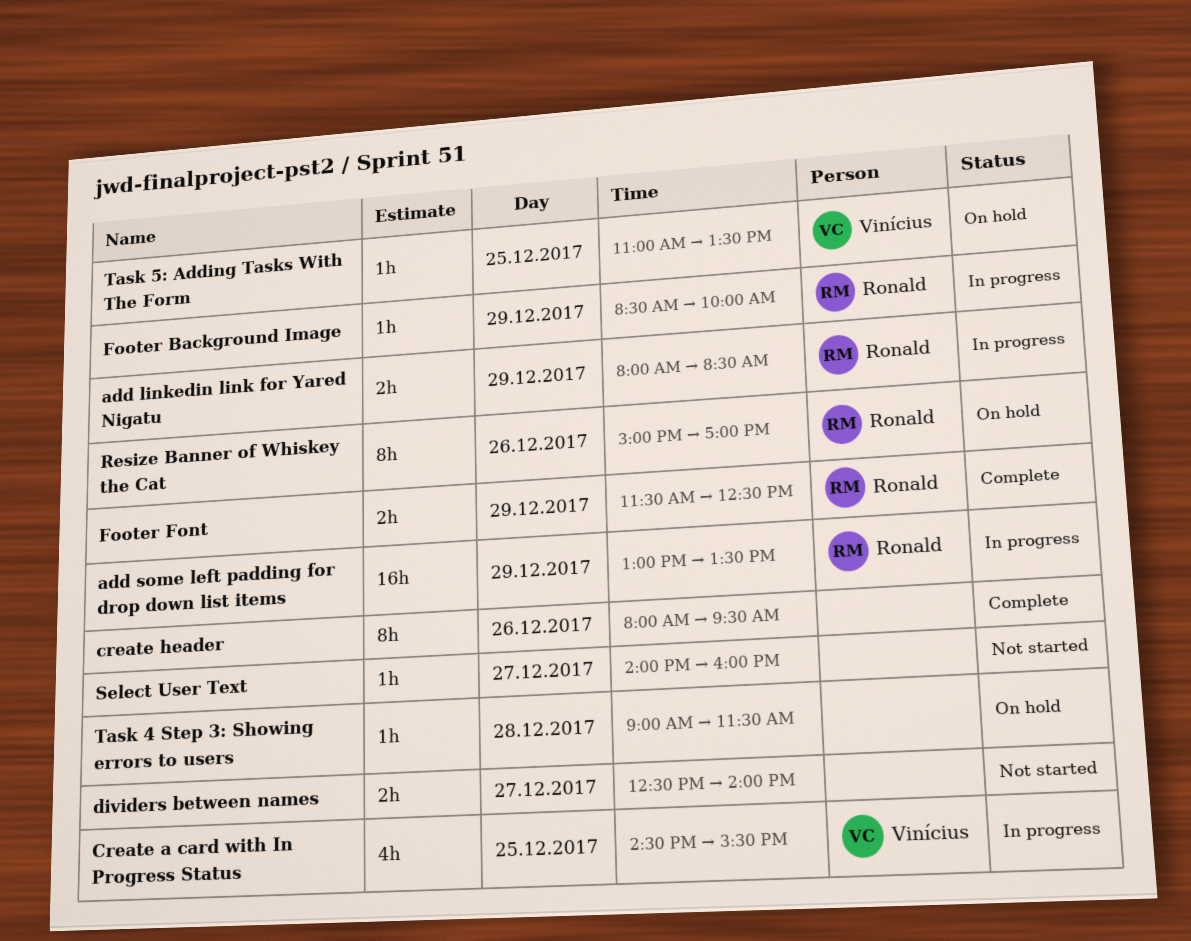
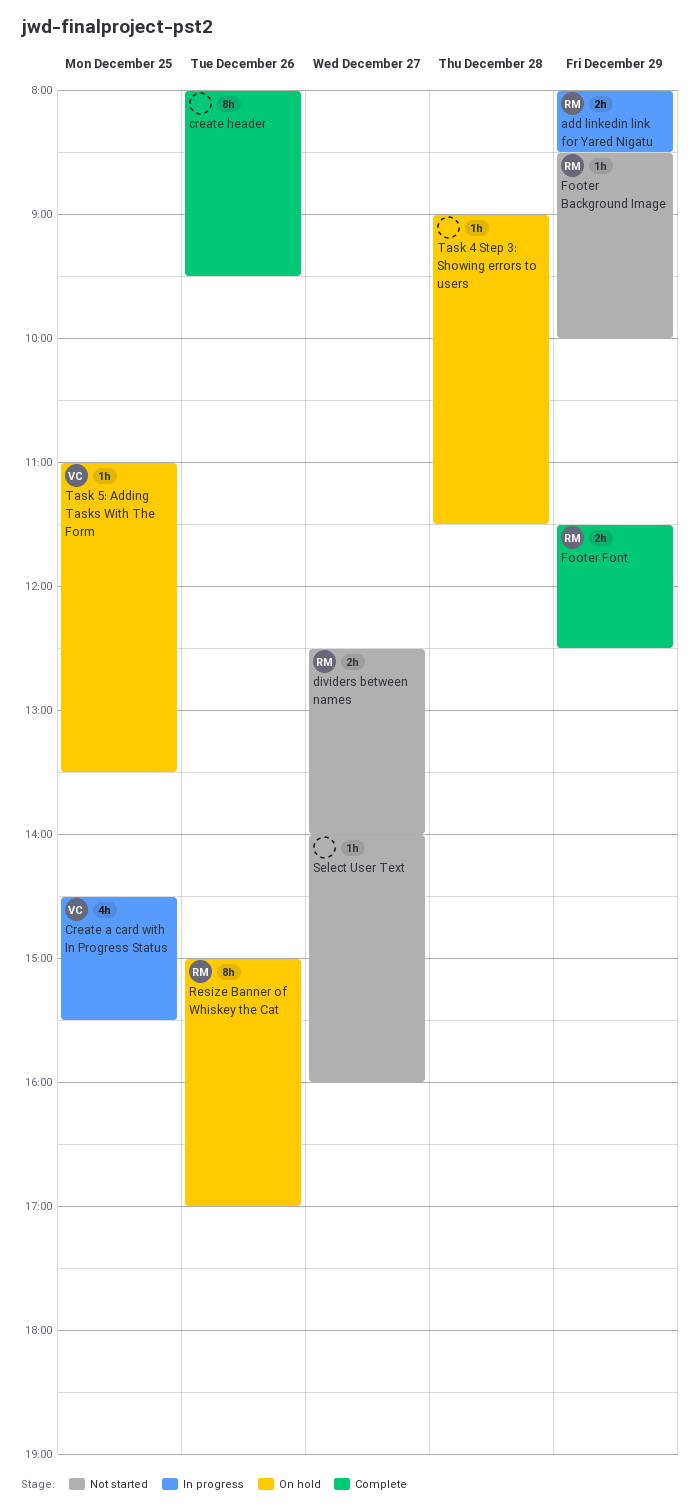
add some left padding for drop down list items: present -> none
dividers between names, owner: none -> Ronald
Footer Background Image, status: In progress -> Not started

